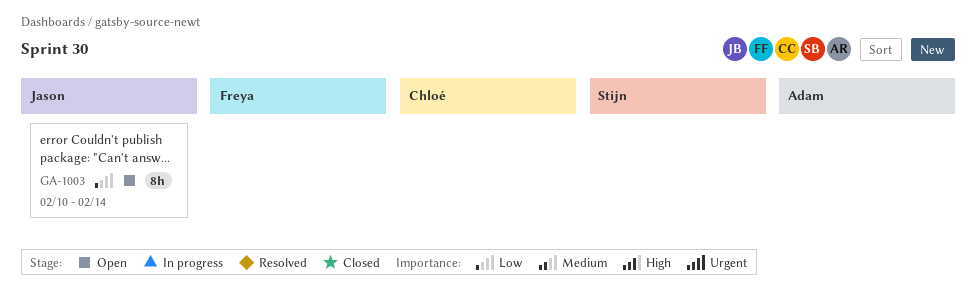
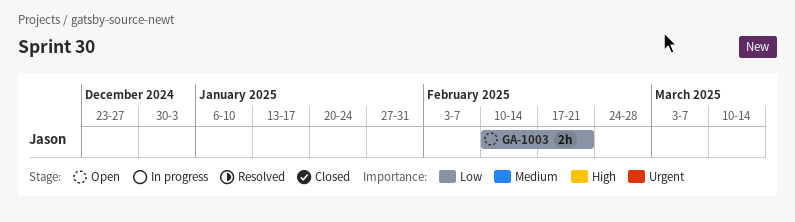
GA-1003, estimate: 8h -> 2h
GA-1003, due: Feb 14 -> Feb 21

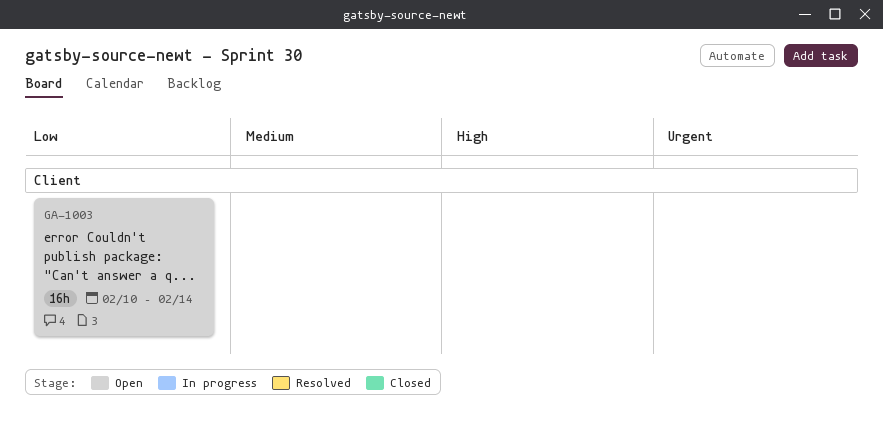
GA-1003, estimate: 2h -> 16h
GA-1003, due: Feb 21 -> Feb 14

